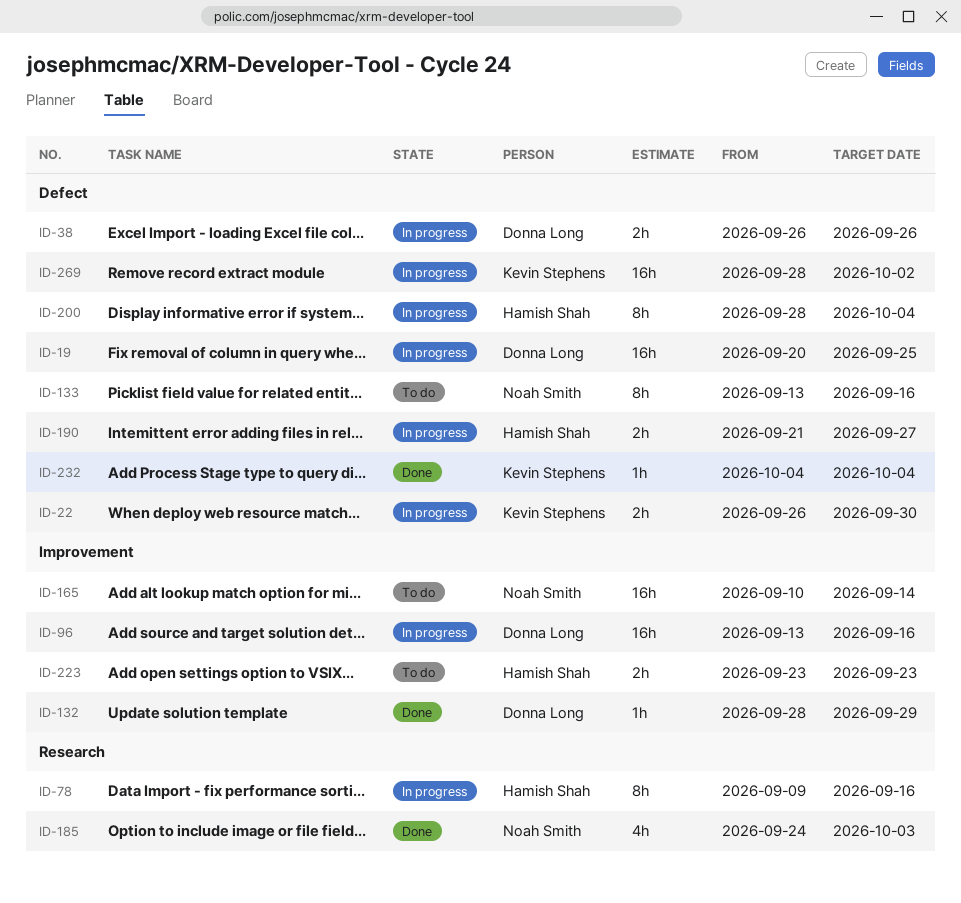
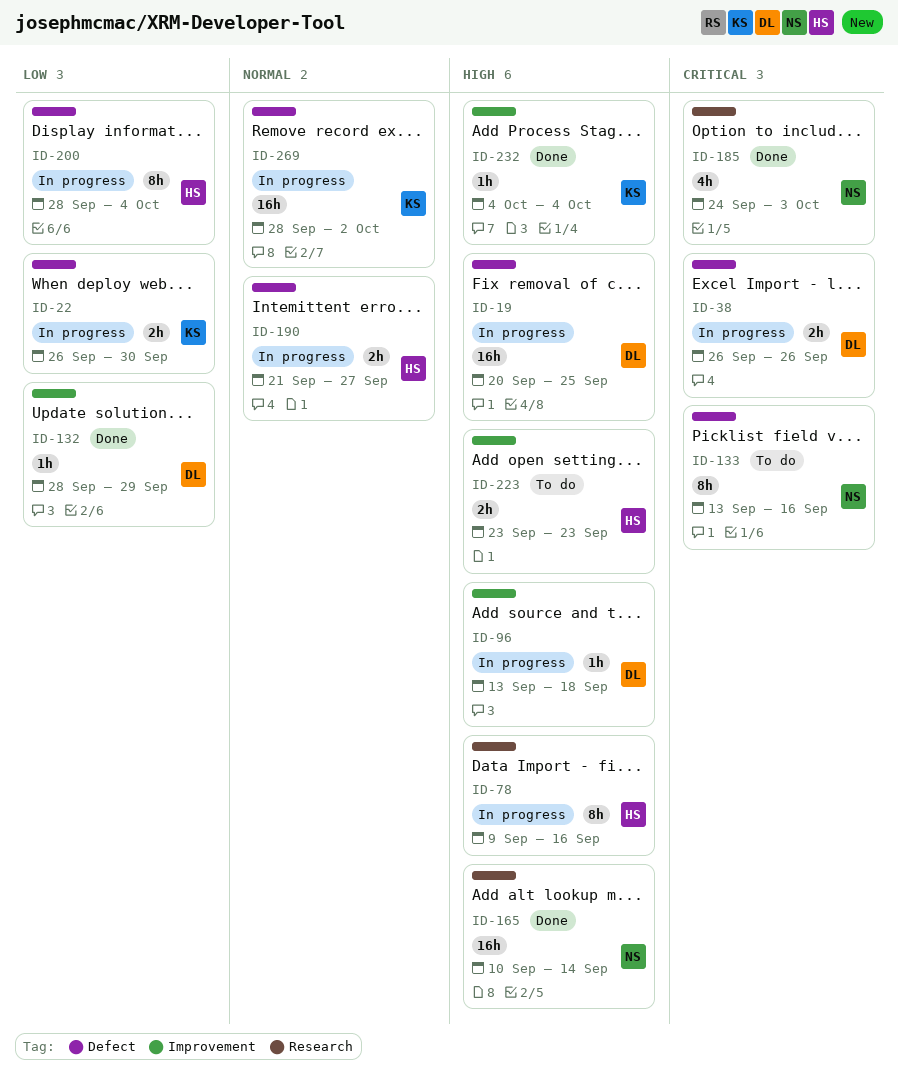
ID-96, estimate: 16h -> 1h
ID-96, due: Sep 16 -> Sep 18
ID-165, status: To do -> Done
ID-165, label: Improvement -> Research
ID-232, label: Defect -> Improvement

